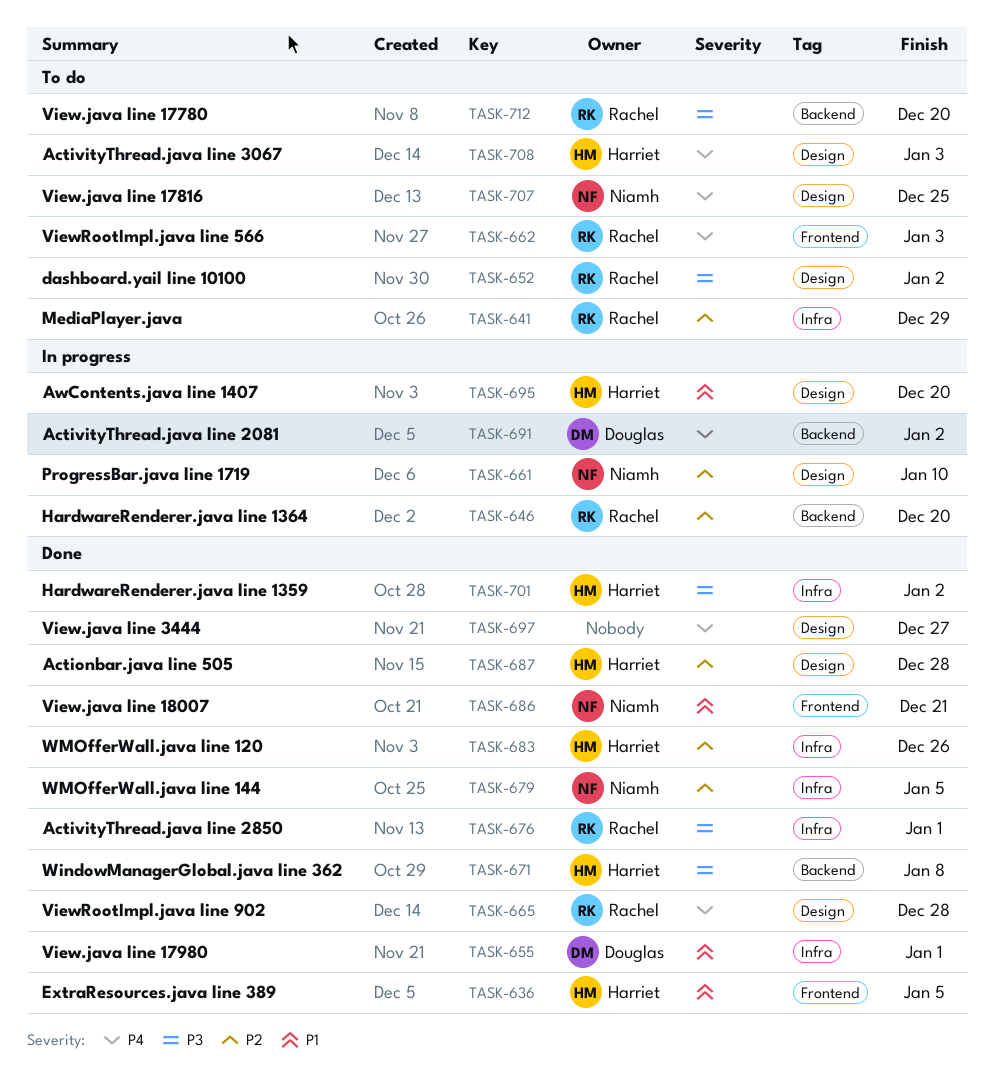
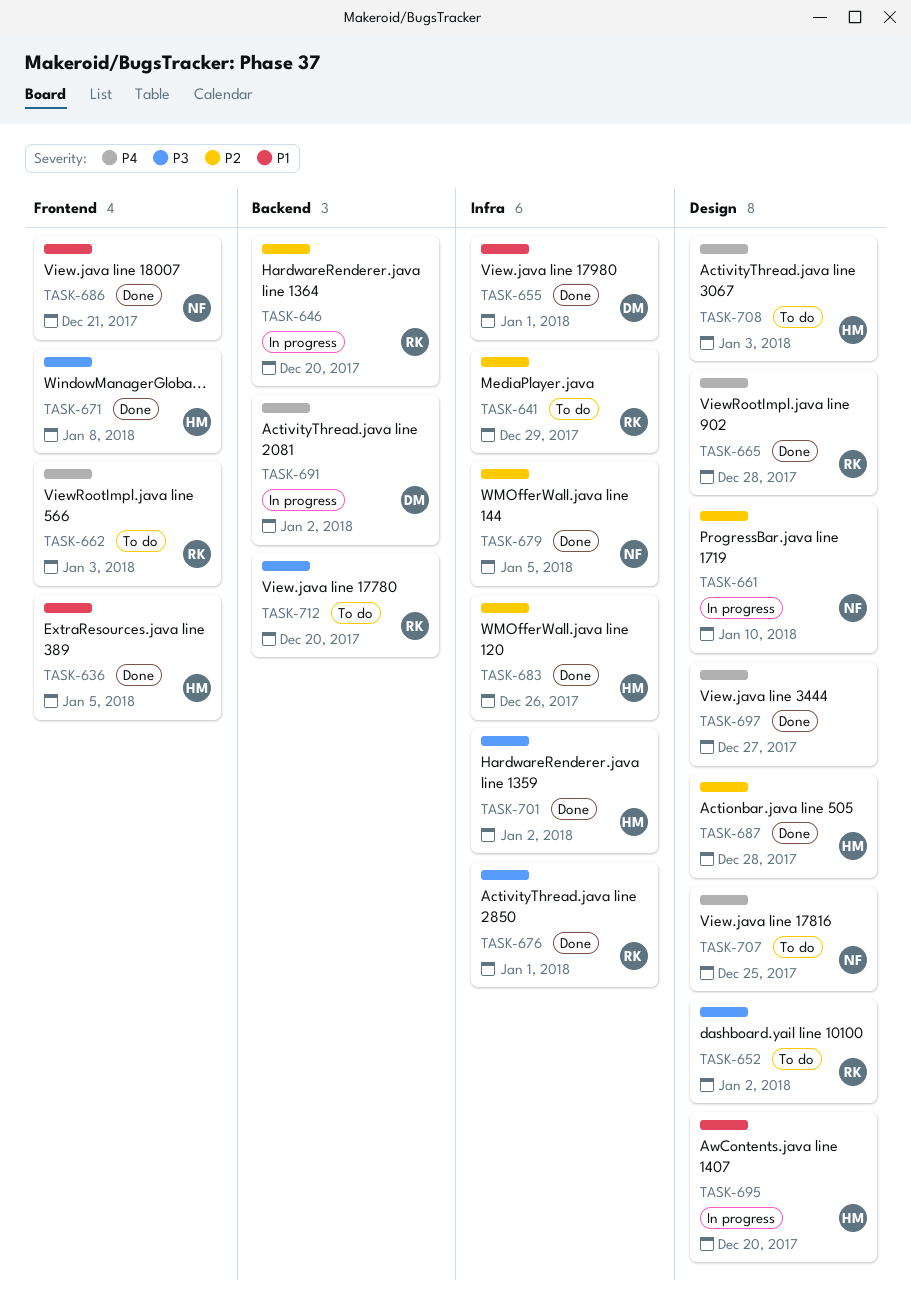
TASK-671, label: Backend -> Frontend

